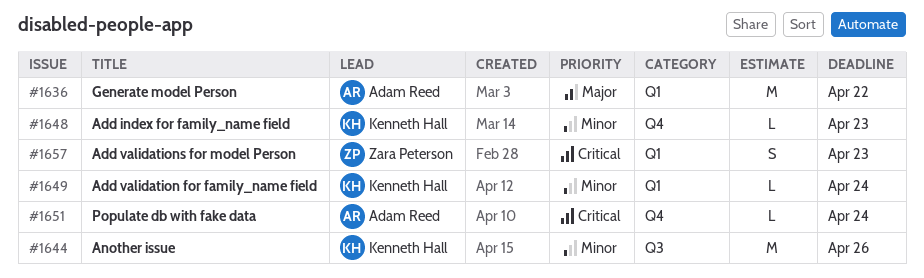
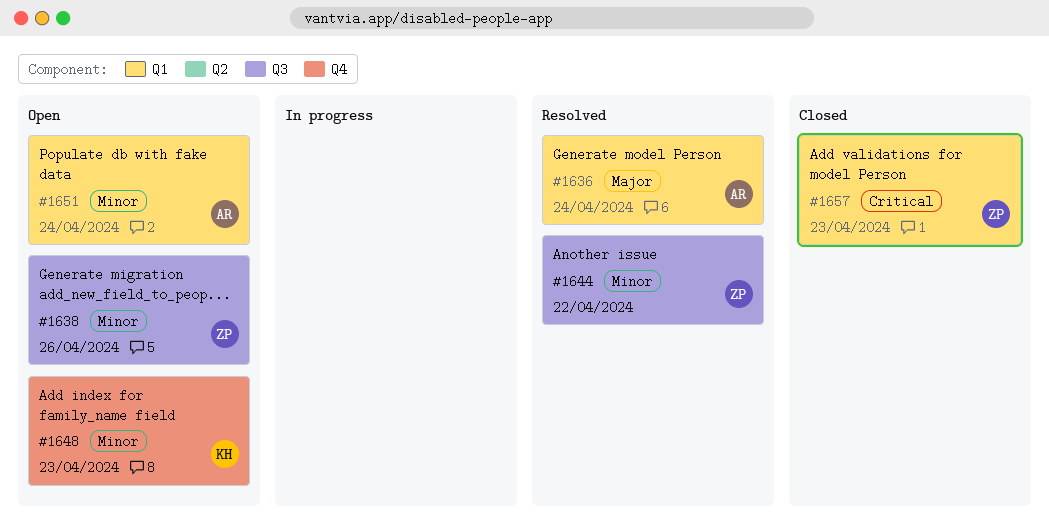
#1636, due: Apr 22 -> Apr 24
#1638: none -> present
#1644, owner: Kenneth Hall -> Zara Peterson
#1644, due: Apr 26 -> Apr 22
#1649: present -> none
#1651, priority: Critical -> Minor
#1651, label: Q4 -> Q1

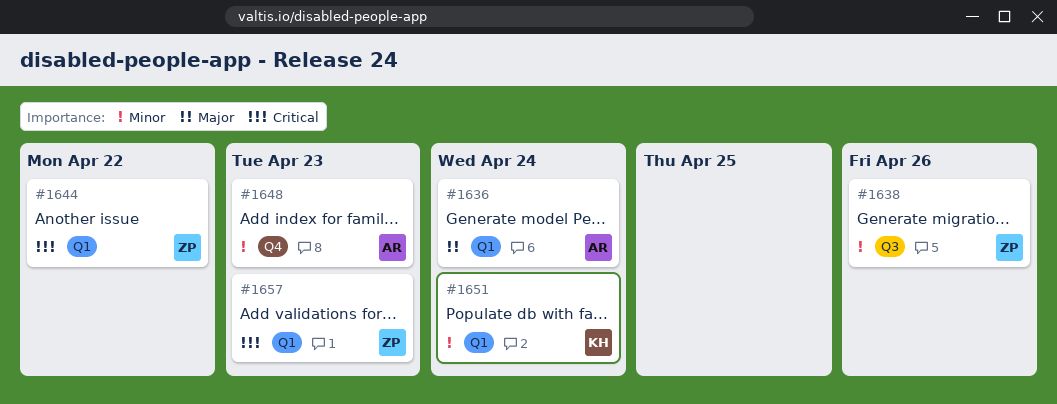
#1644, priority: Minor -> Critical
#1644, label: Q3 -> Q1
#1648, owner: KH -> AR
#1651, owner: AR -> KH

